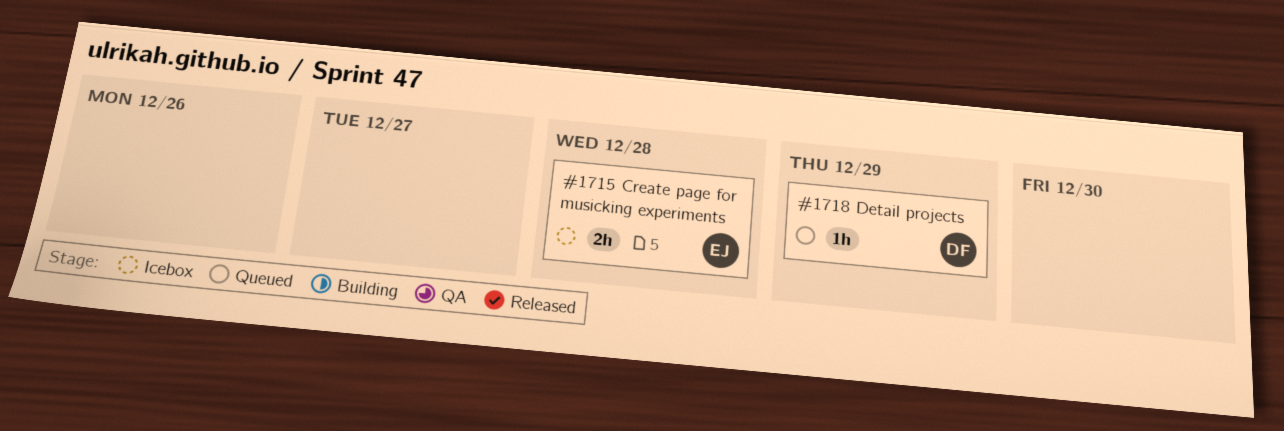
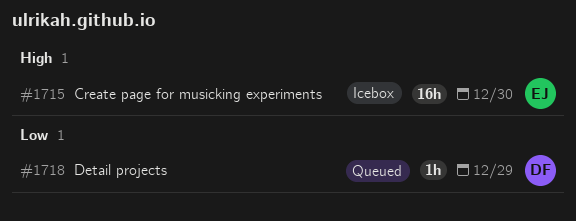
#1715, estimate: 2h -> 16h
#1715, due: Dec 28 -> Dec 30

